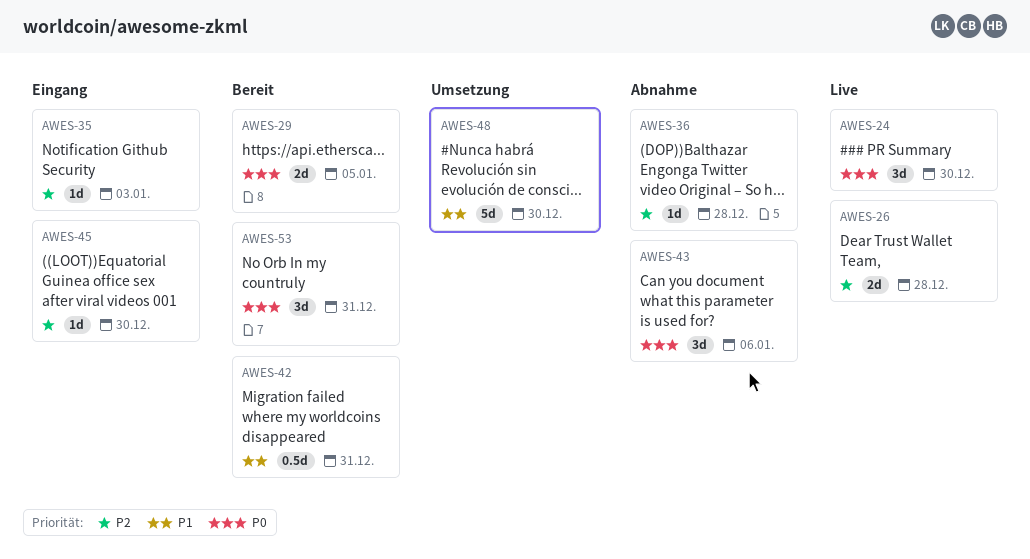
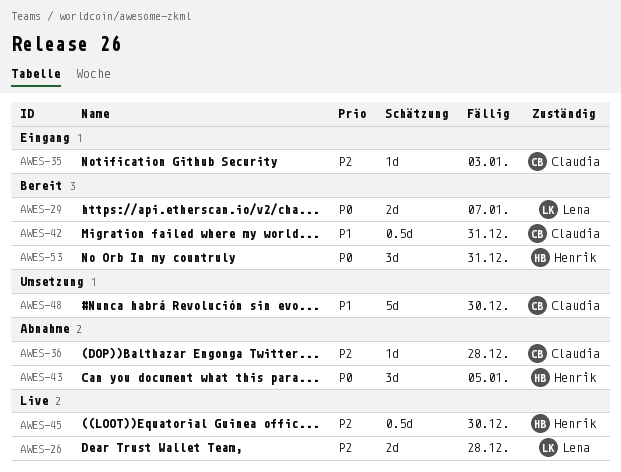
AWES-24: present -> none
AWES-29, due: Jan 5 -> Jan 7
AWES-43, due: Jan 6 -> Jan 5
AWES-45, status: Eingang -> Live
AWES-45, estimate: 1d -> 0.5d

